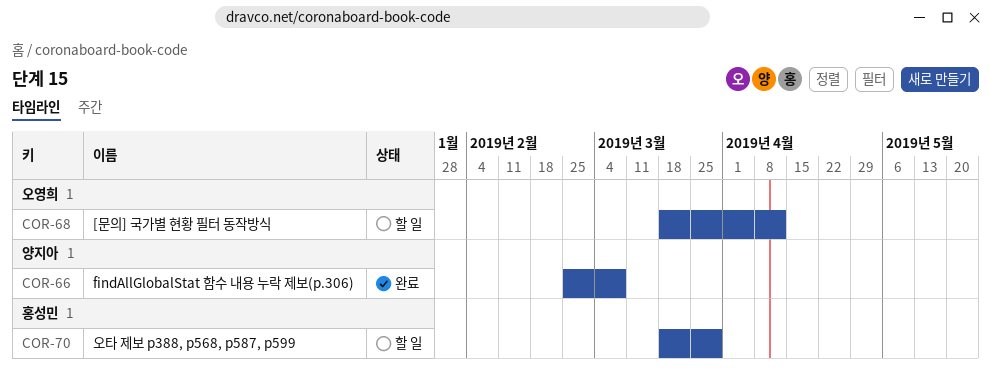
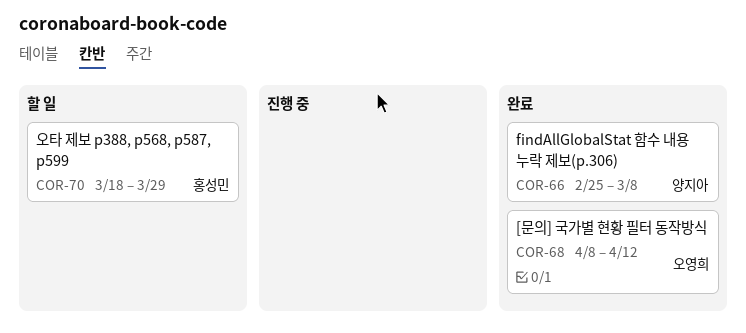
COR-68, status: 할 일 -> 완료
COR-68, start: Mar 18 -> Apr 8

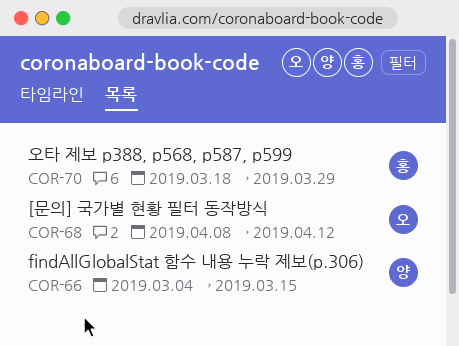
COR-66, start: Feb 25 -> Mar 4
COR-66, due: Mar 8 -> Mar 15

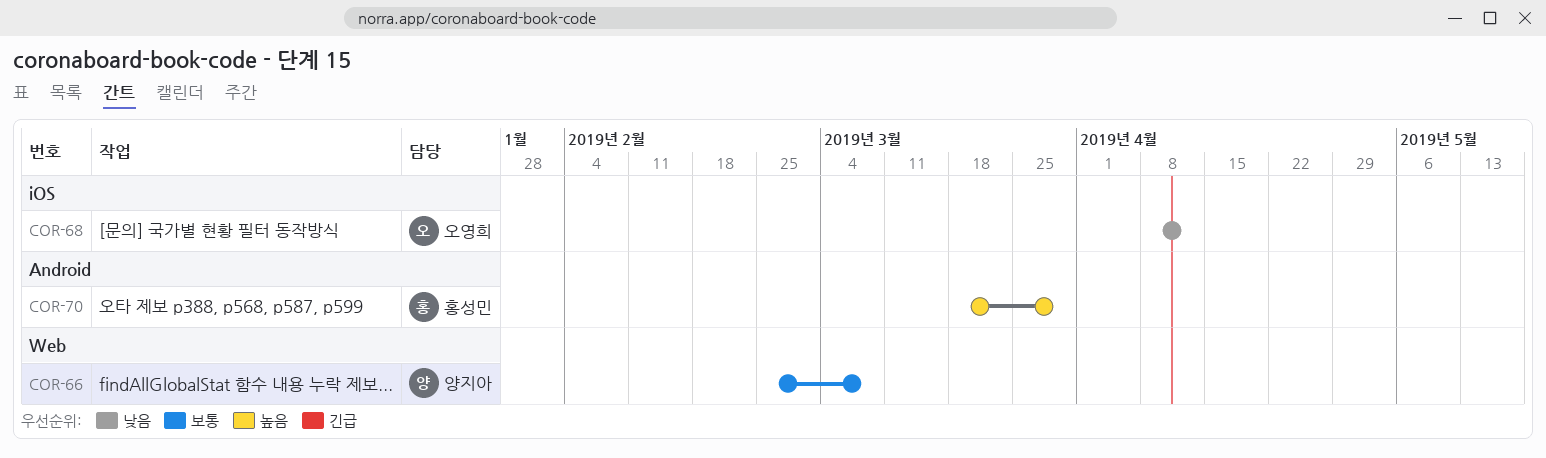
COR-66, start: Mar 4 -> Feb 25
COR-66, due: Mar 15 -> Mar 8

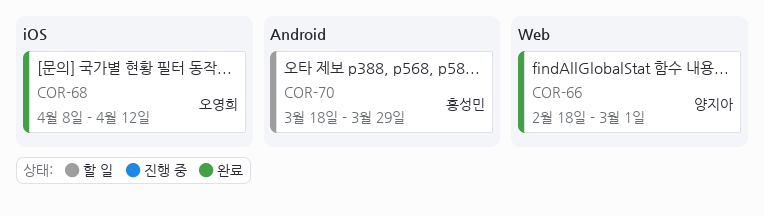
COR-66, start: Feb 25 -> Feb 18
COR-66, due: Mar 8 -> Mar 1

